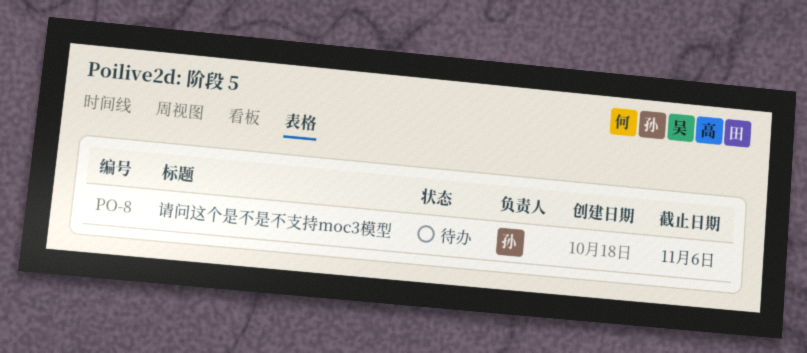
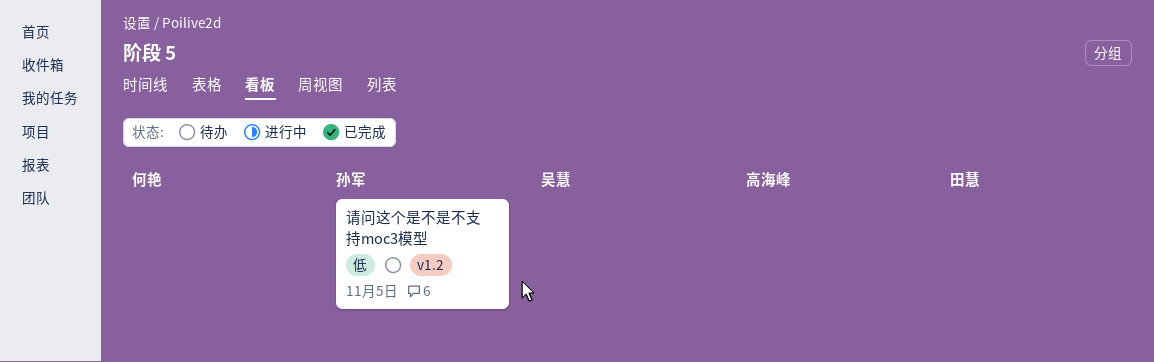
请问这个是不是不支持moc3模型, due: Nov 6 -> Nov 5

